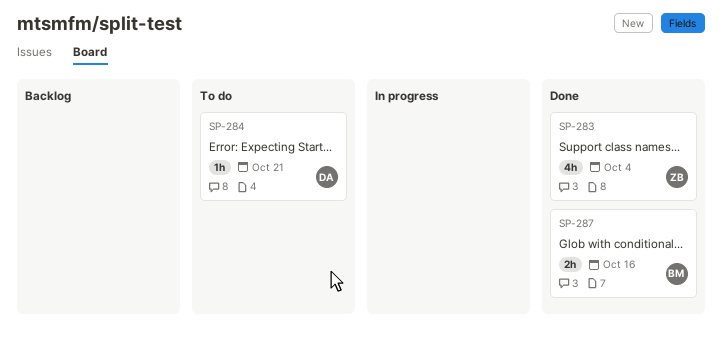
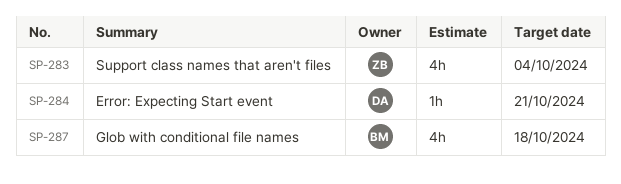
SP-287, estimate: 2h -> 4h
SP-287, due: Oct 16 -> Oct 18

